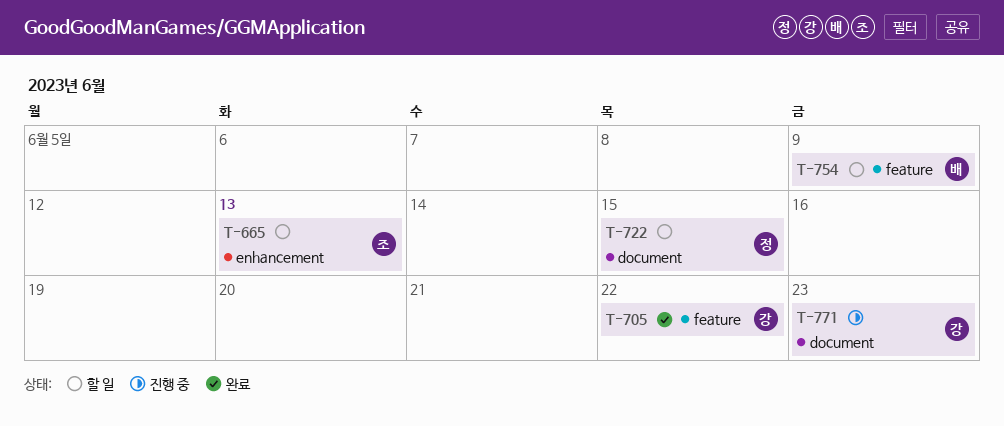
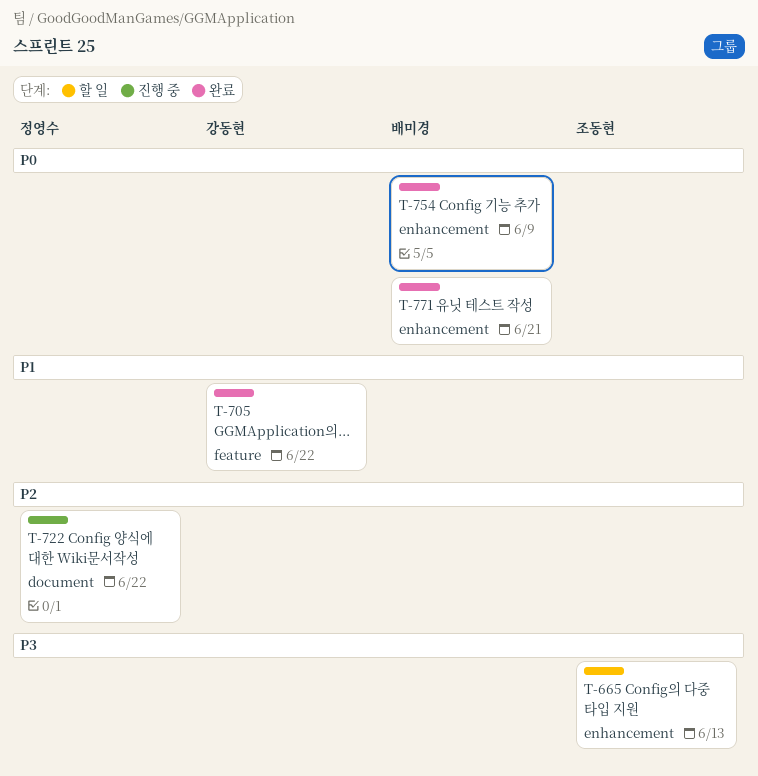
T-722, status: 할 일 -> 진행 중
T-722, due: Jun 15 -> Jun 22
T-754, status: 할 일 -> 완료
T-754, label: feature -> enhancement
T-771, status: 진행 중 -> 완료
T-771, owner: 강동현 -> 배미경
T-771, label: document -> enhancement
T-771, due: Jun 23 -> Jun 21

